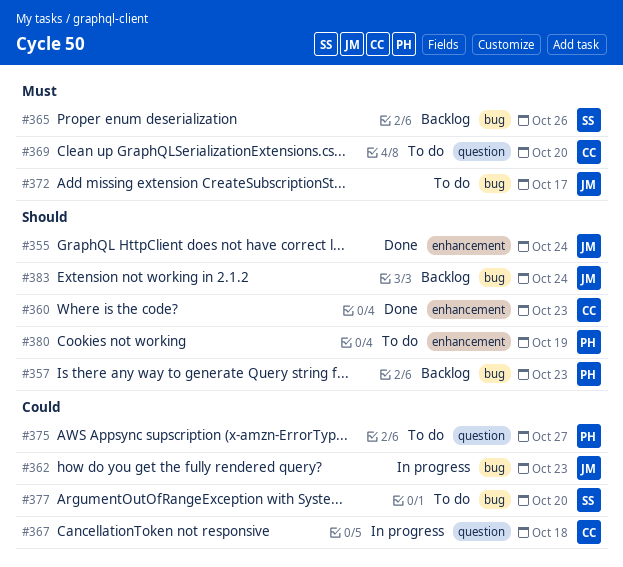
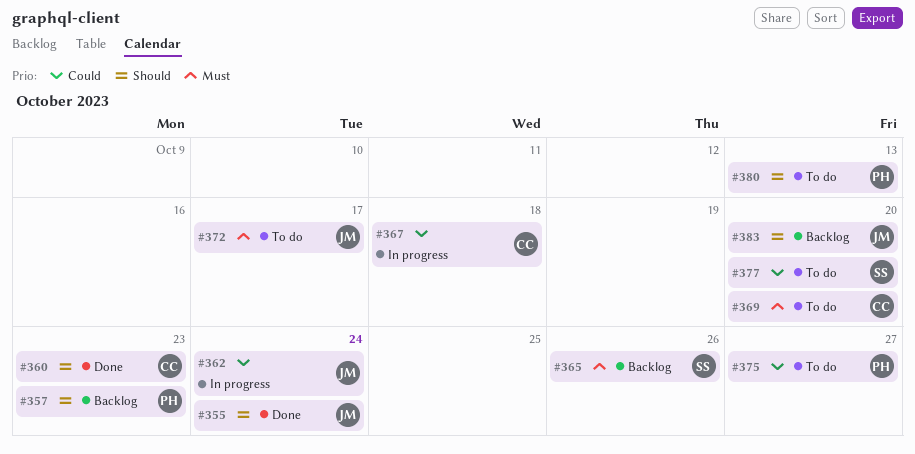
#362, due: Oct 23 -> Oct 24
#380, due: Oct 19 -> Oct 13
#383, due: Oct 24 -> Oct 20

